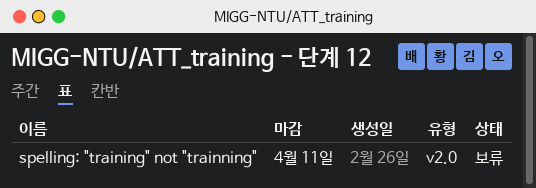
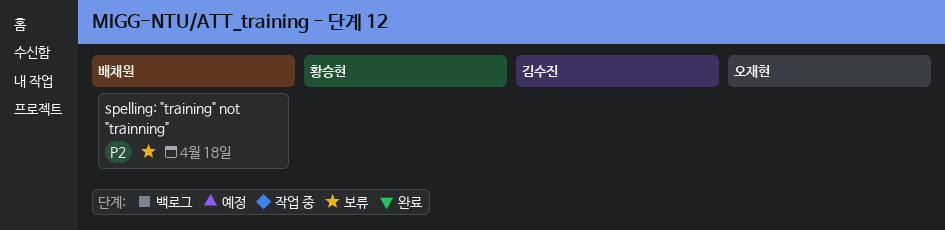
spelling: "training" not "trainning", due: Apr 11 -> Apr 18

